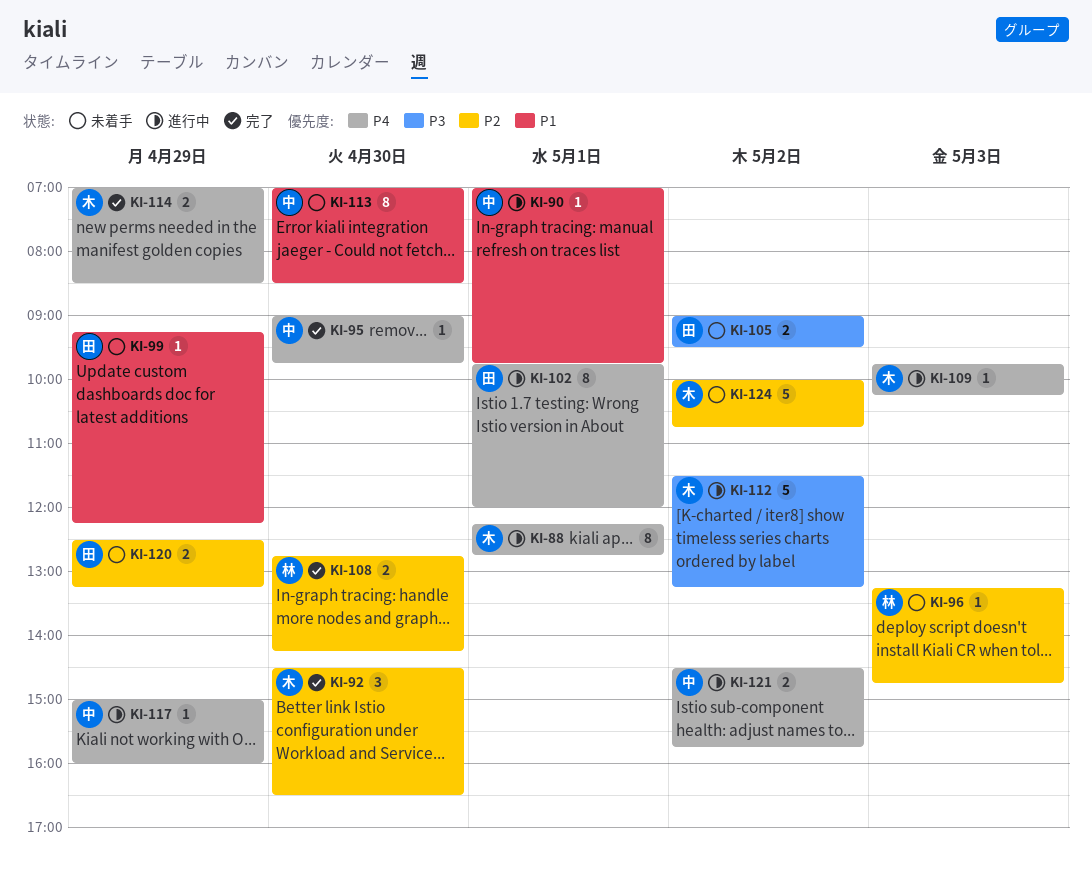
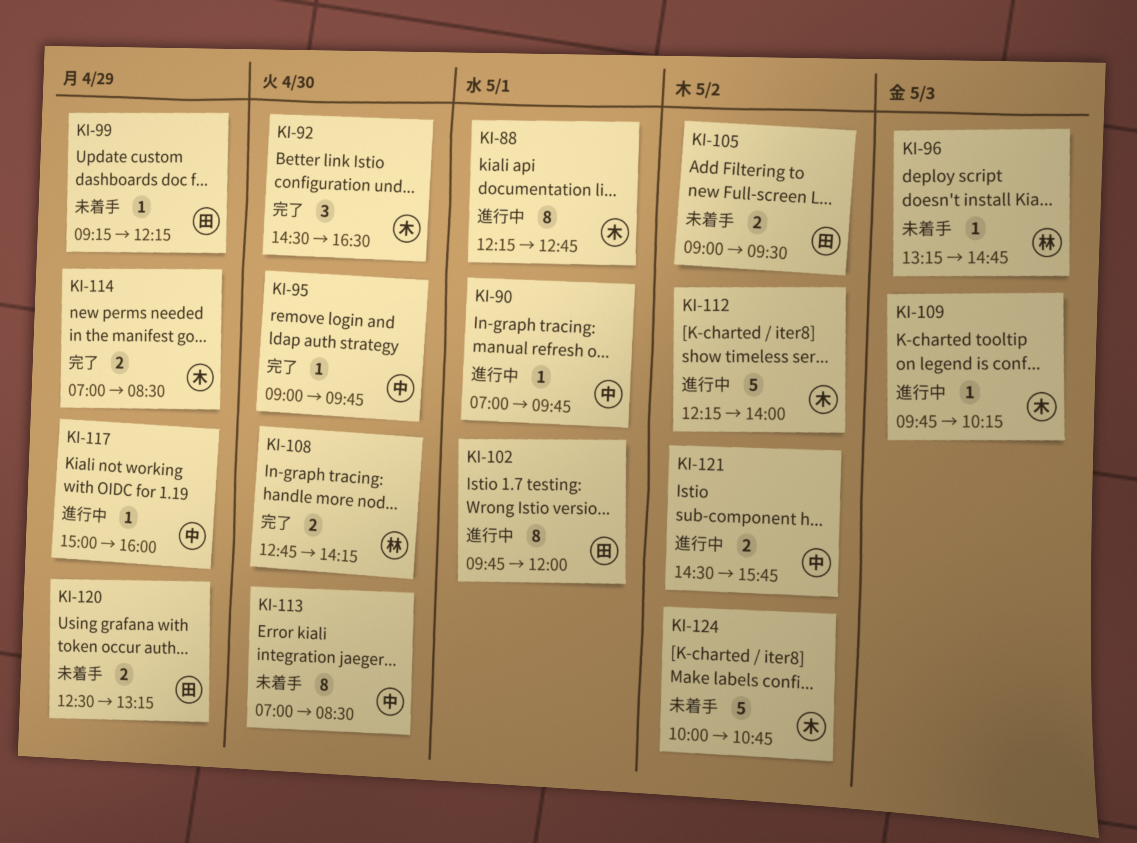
KI-112, begins: 11:30 -> 12:15
KI-112, ends: 13:15 -> 14:00

